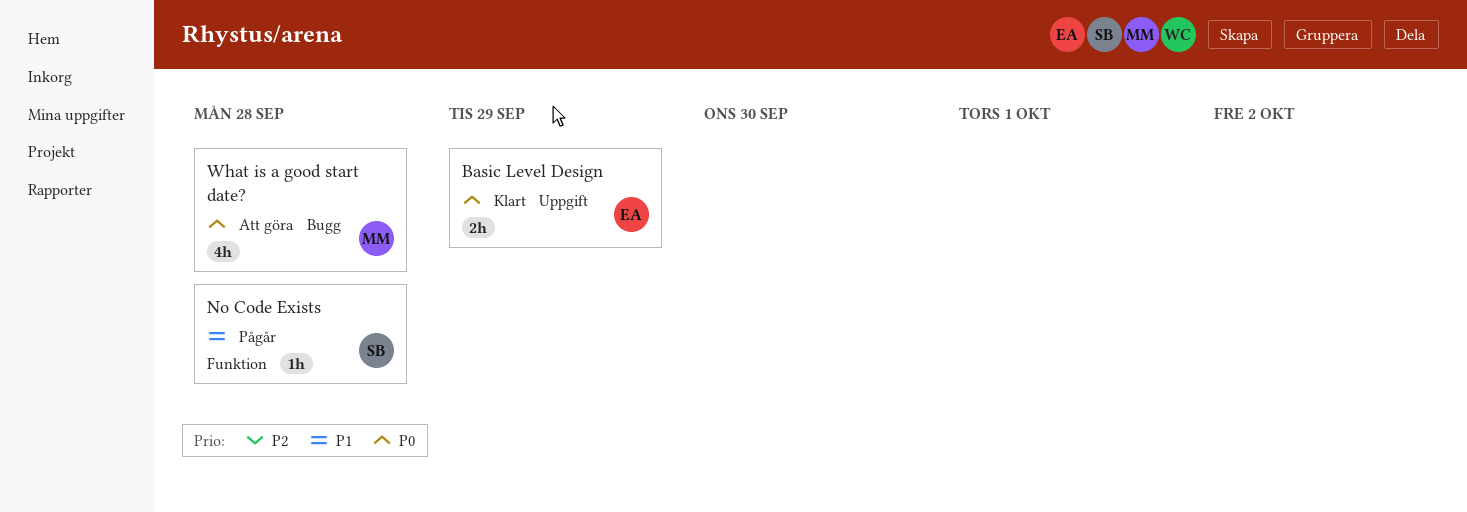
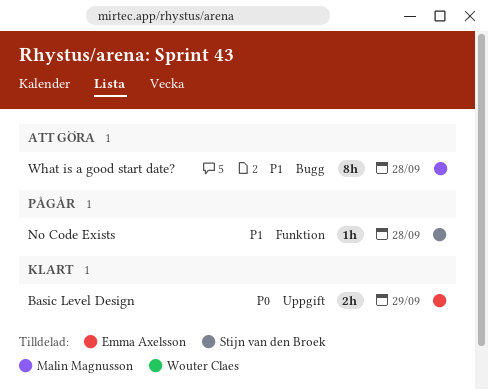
What is a good start date?, priority: P0 -> P1
What is a good start date?, estimate: 4h -> 8h

